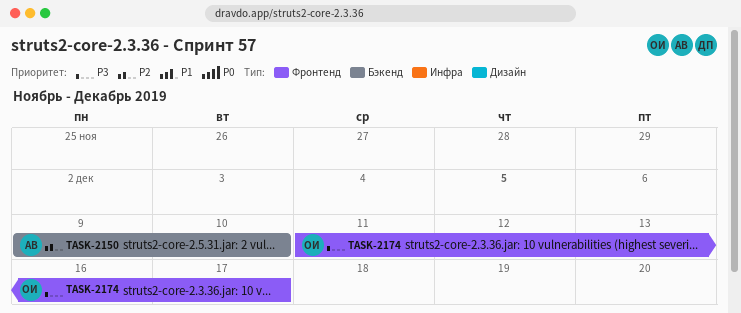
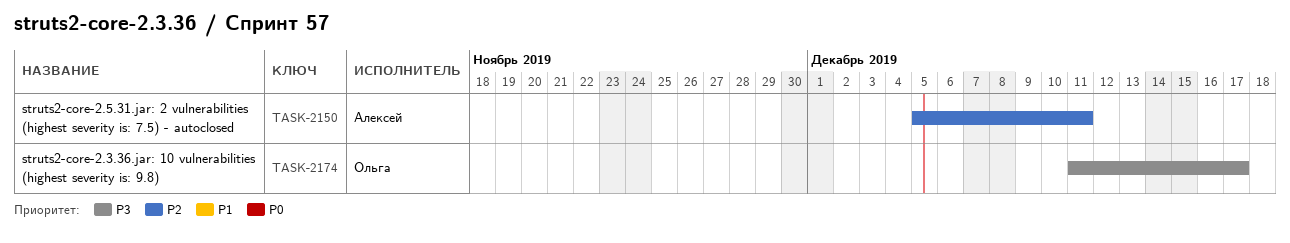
TASK-2150, start: Dec 9 -> Dec 5
TASK-2150, due: Dec 10 -> Dec 11

